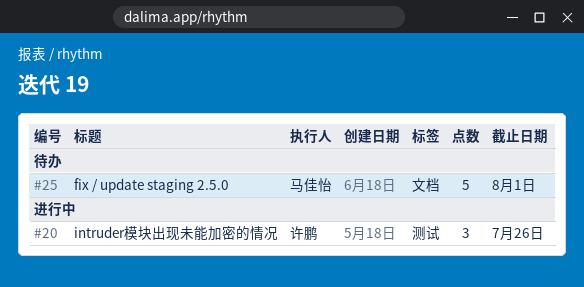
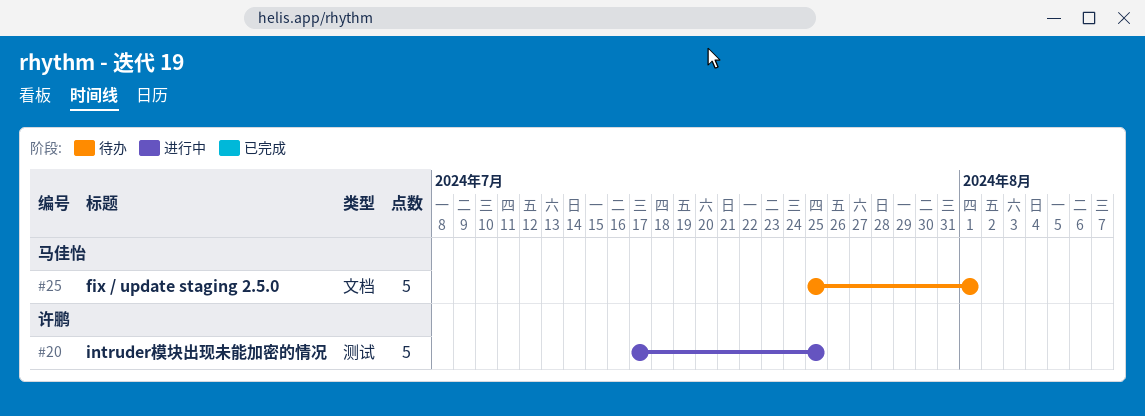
#20, estimate: 3 -> 5
#20, due: Jul 26 -> Jul 25

